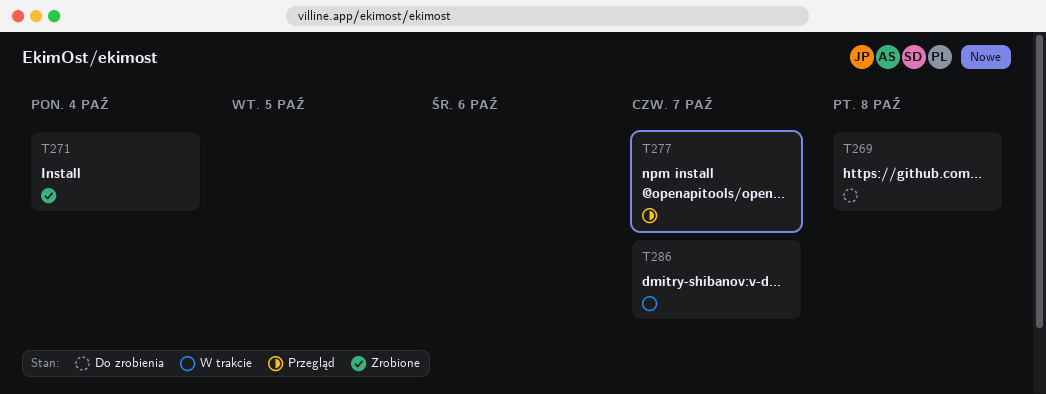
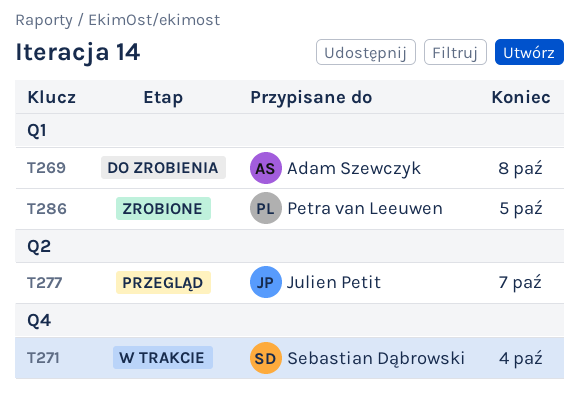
T271, status: Zrobione -> W trakcie
T286, status: W trakcie -> Zrobione
T286, due: Oct 7 -> Oct 5

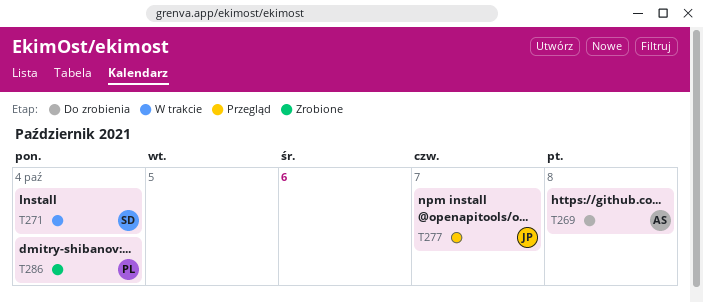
T286, due: Oct 5 -> Oct 4

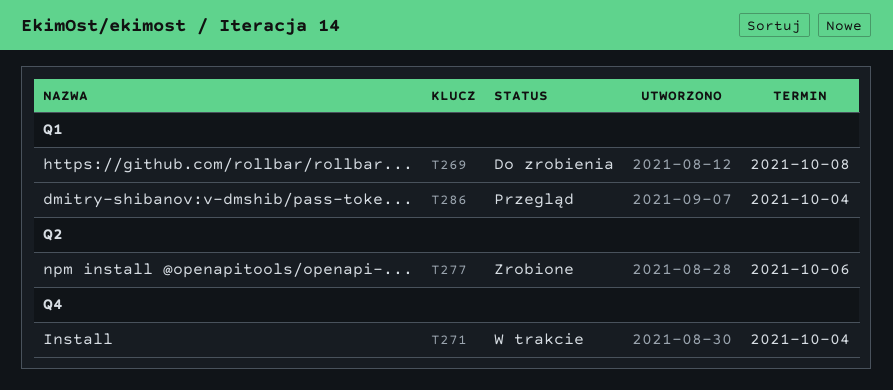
T277, status: Przegląd -> Zrobione
T277, due: Oct 7 -> Oct 6
T286, status: Zrobione -> Przegląd

